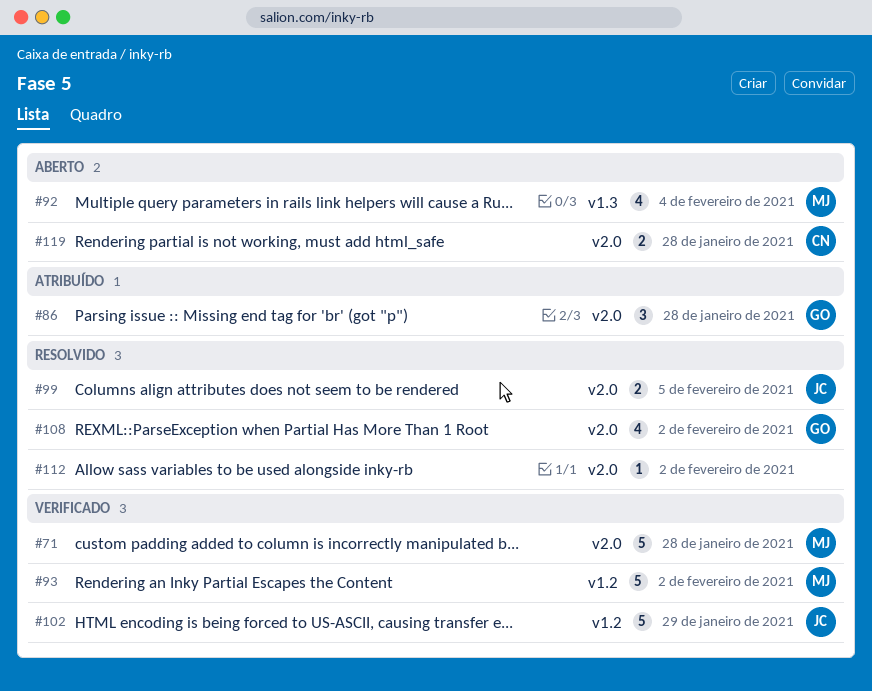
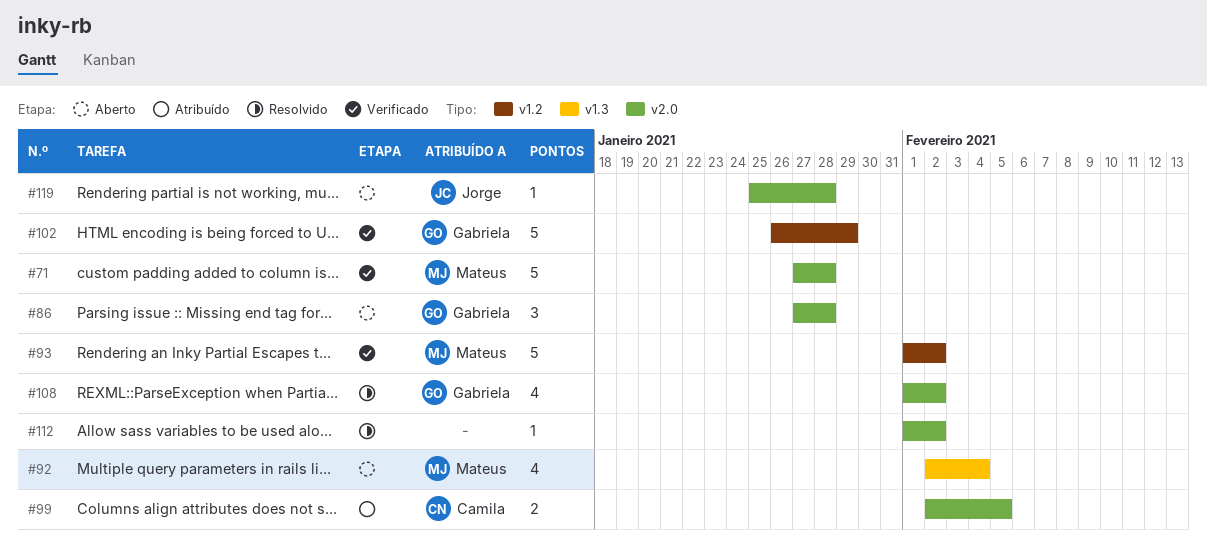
#86, status: Atribuído -> Aberto
#99, status: Resolvido -> Atribuído
#99, owner: Jorge -> Camila
#102, owner: Jorge -> Gabriela
#119, owner: Camila -> Jorge
#119, estimate: 2 -> 1

